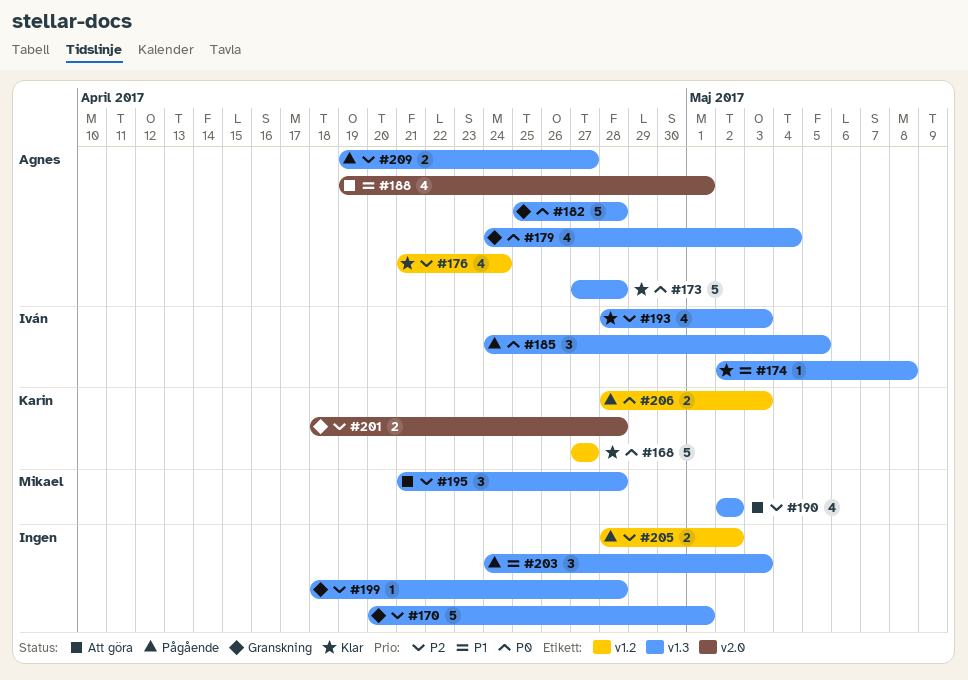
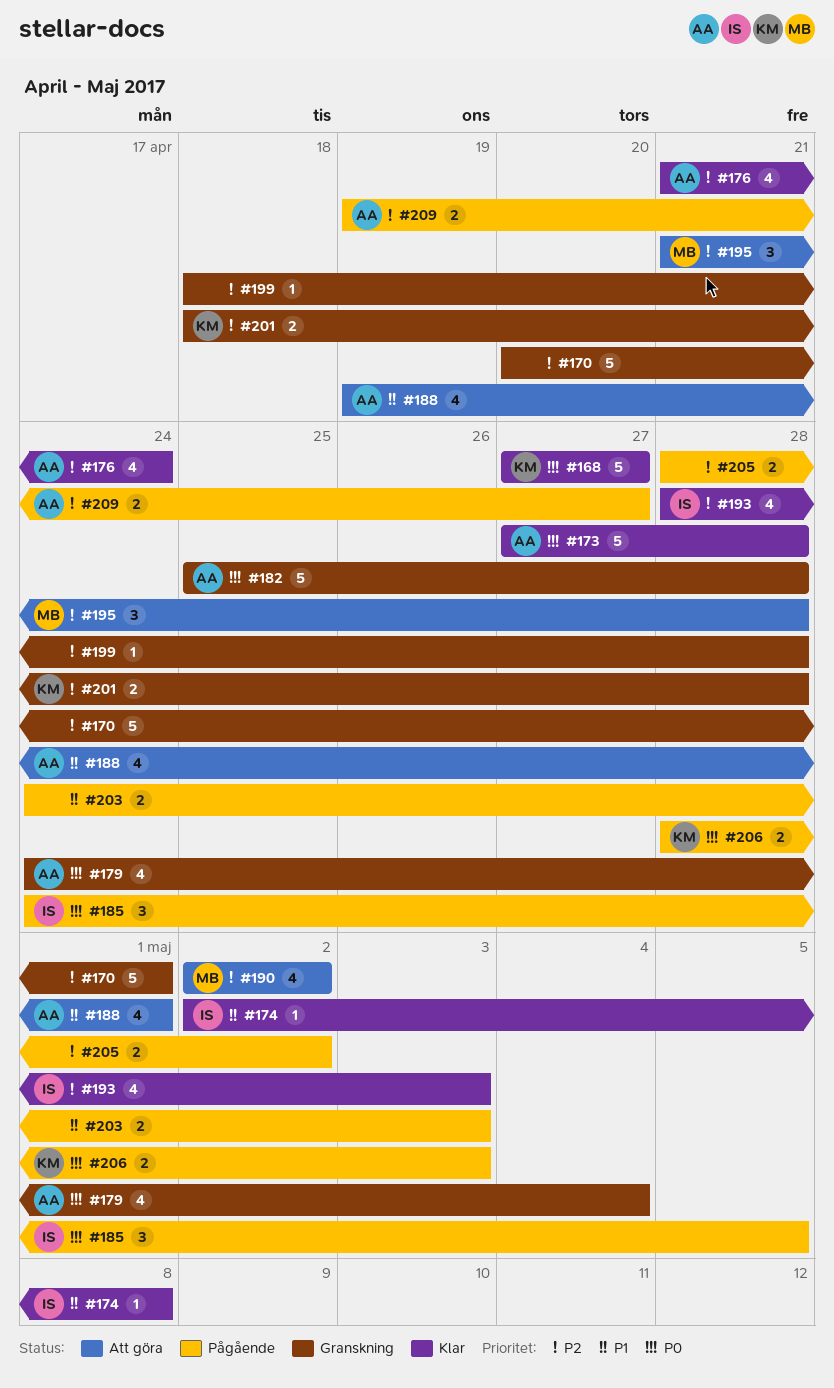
#203, estimate: 3 -> 2

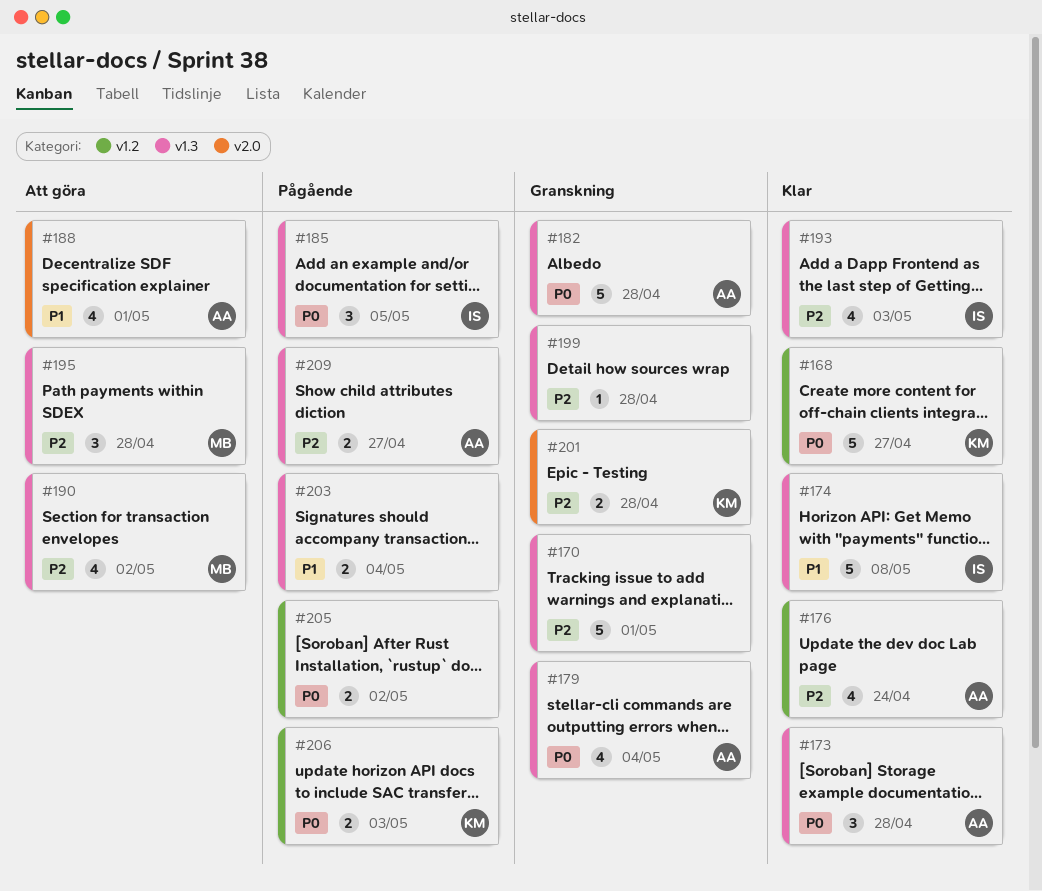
#173, estimate: 5 -> 3
#174, estimate: 1 -> 5
#203, due: May 3 -> May 4
#205, priority: P2 -> P0

